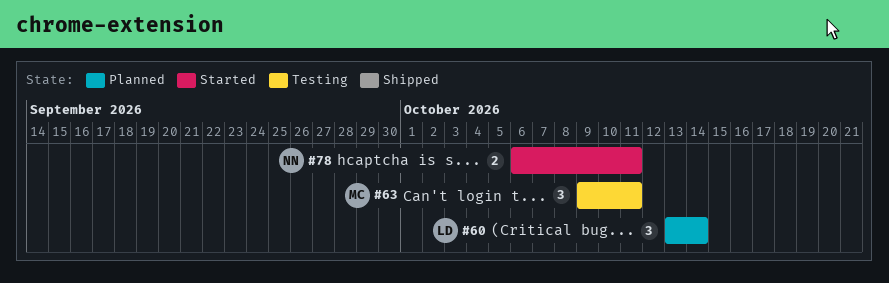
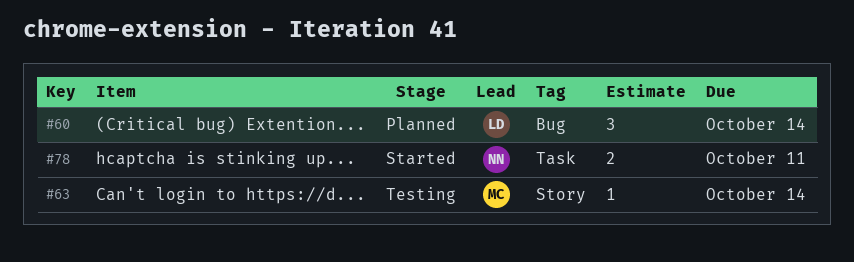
#63, estimate: 3 -> 1
#63, due: Oct 11 -> Oct 14

